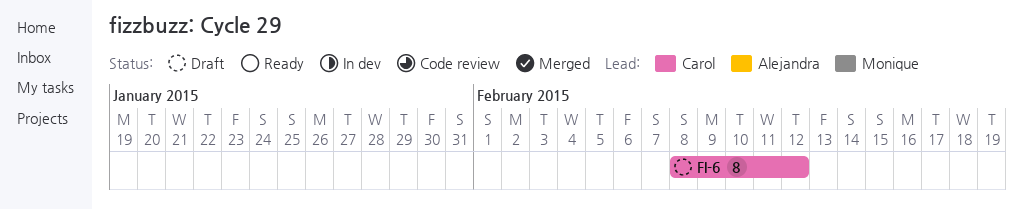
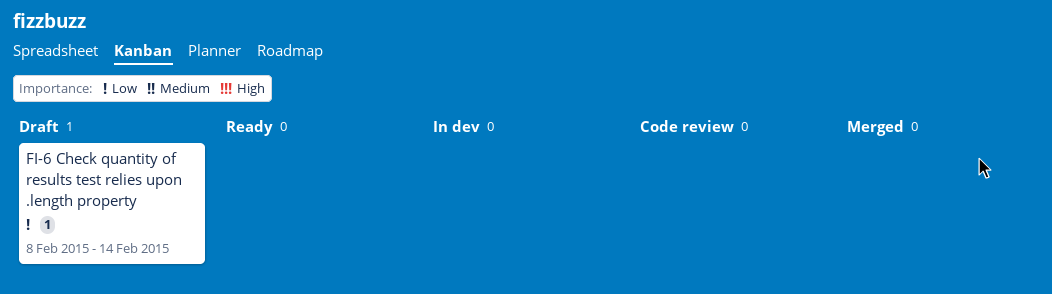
FI-6, estimate: 8 -> 1
FI-6, due: Feb 12 -> Feb 14

